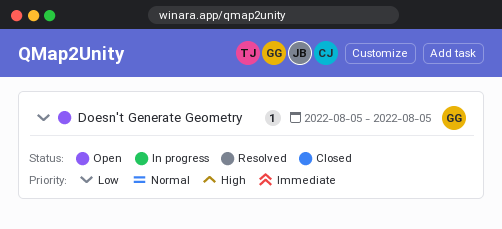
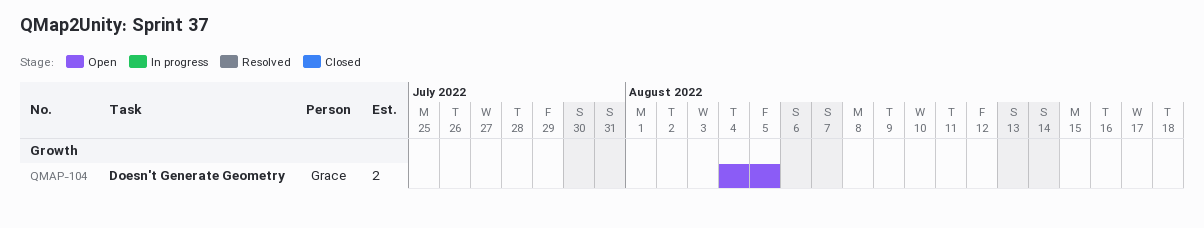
Doesn't Generate Geometry, estimate: 1 -> 2
Doesn't Generate Geometry, start: Aug 5 -> Aug 4

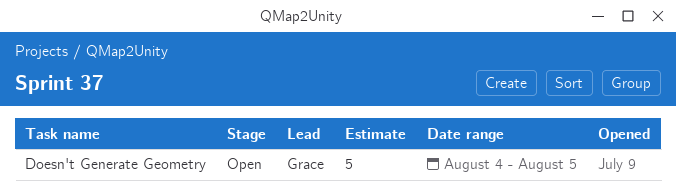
Doesn't Generate Geometry, estimate: 2 -> 5

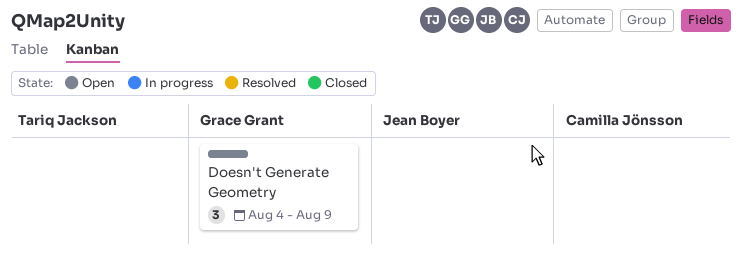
Doesn't Generate Geometry, estimate: 5 -> 3
Doesn't Generate Geometry, due: Aug 5 -> Aug 9

